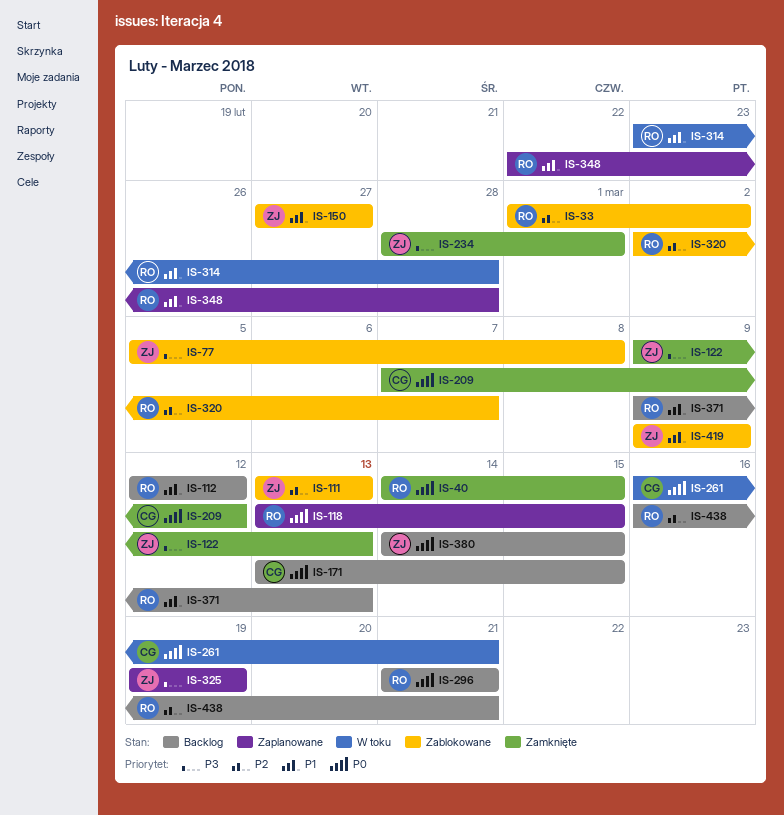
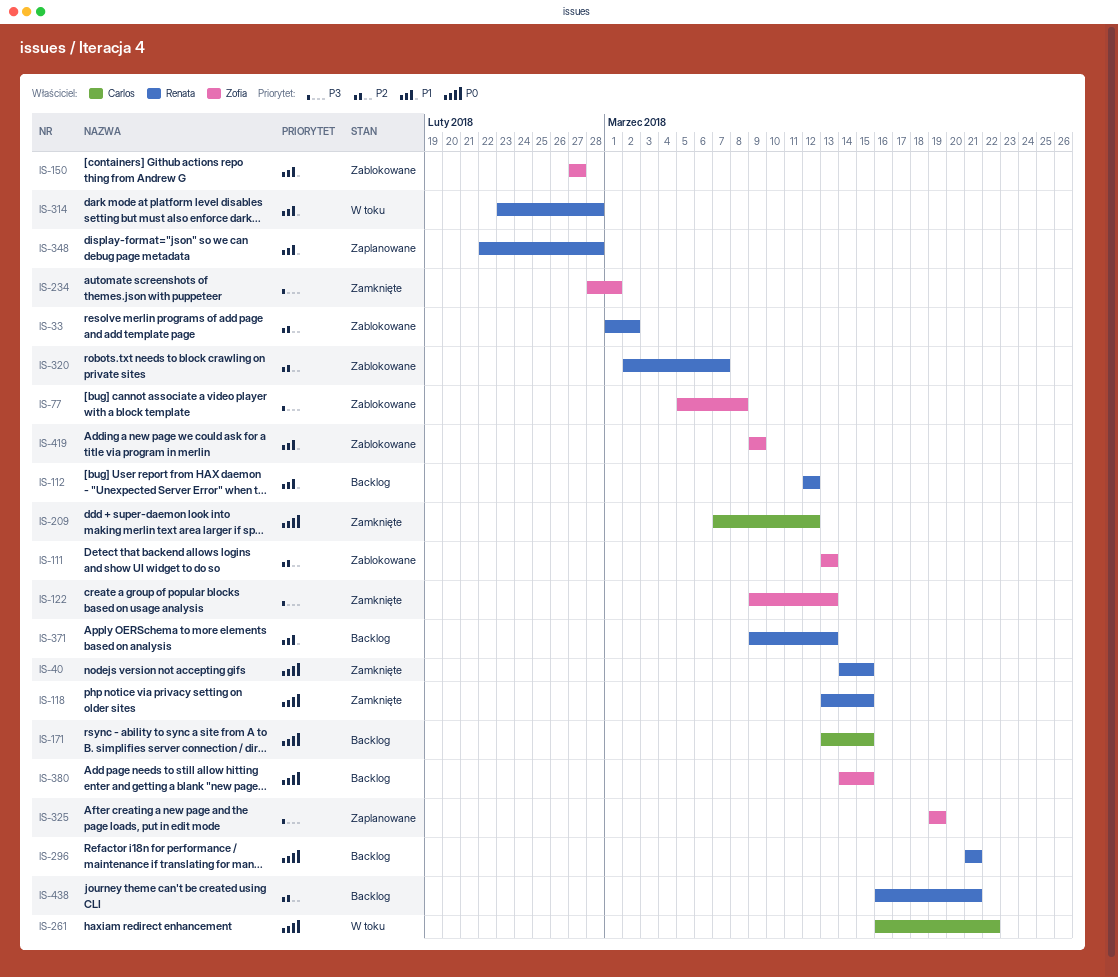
IS-118, status: Zaplanowane -> Zamknięte
IS-261, due: Mar 21 -> Mar 22

